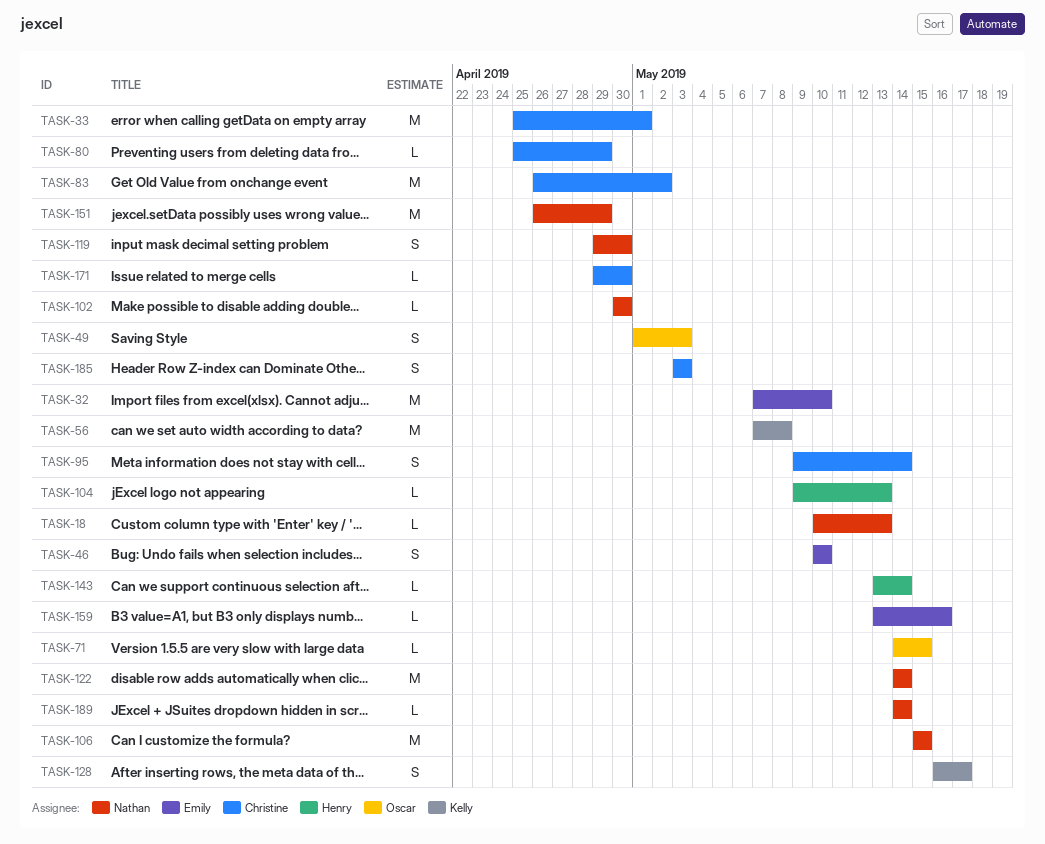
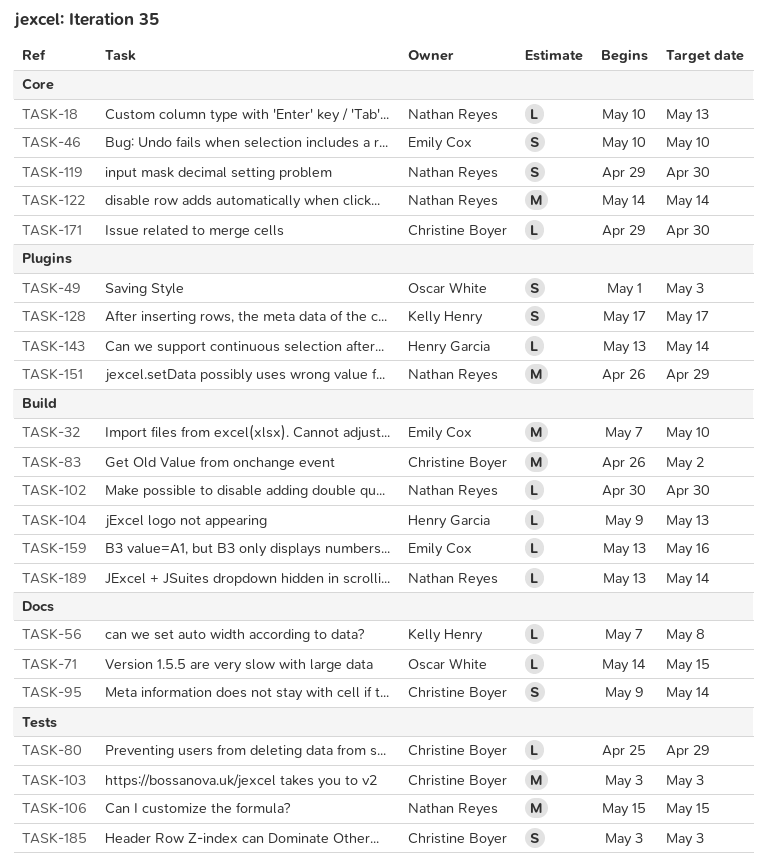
TASK-33: present -> none
TASK-56, estimate: M -> L
TASK-103: none -> present
TASK-128, start: May 16 -> May 17
TASK-189, start: May 14 -> May 13

